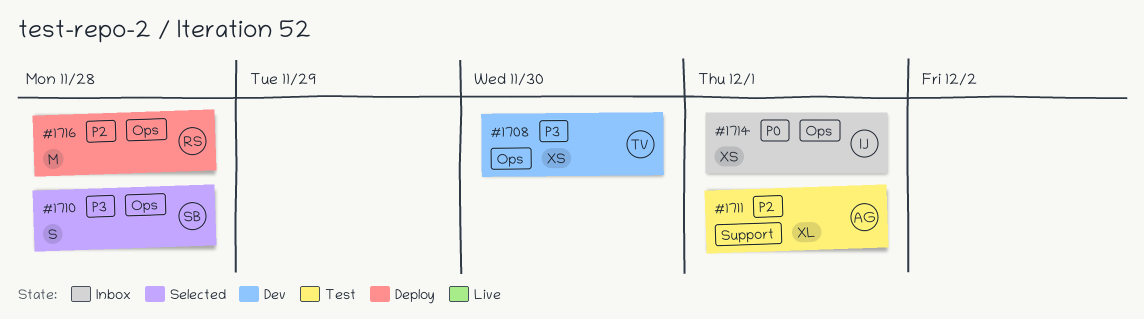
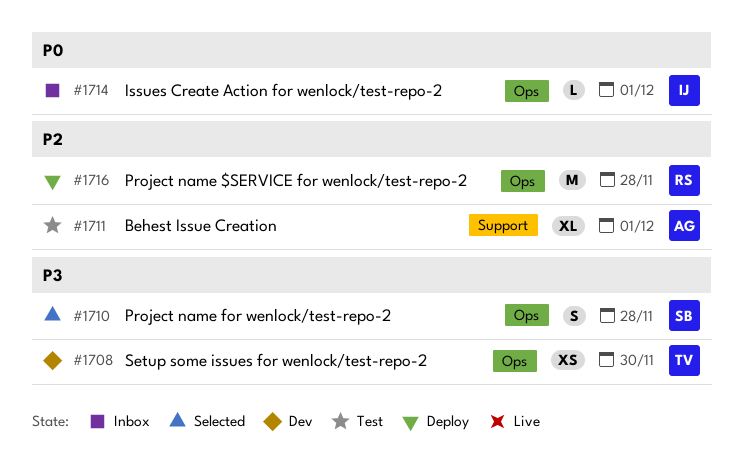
#1714, estimate: XS -> L

